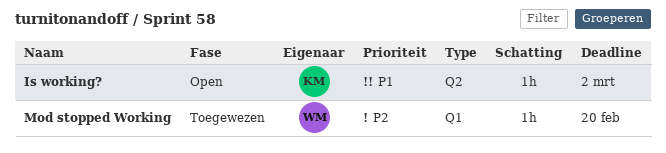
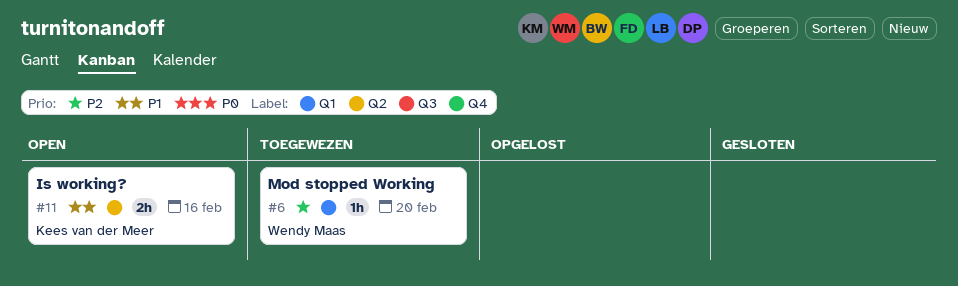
Is working?, estimate: 1h -> 2h
Is working?, due: Mar 2 -> Feb 16

